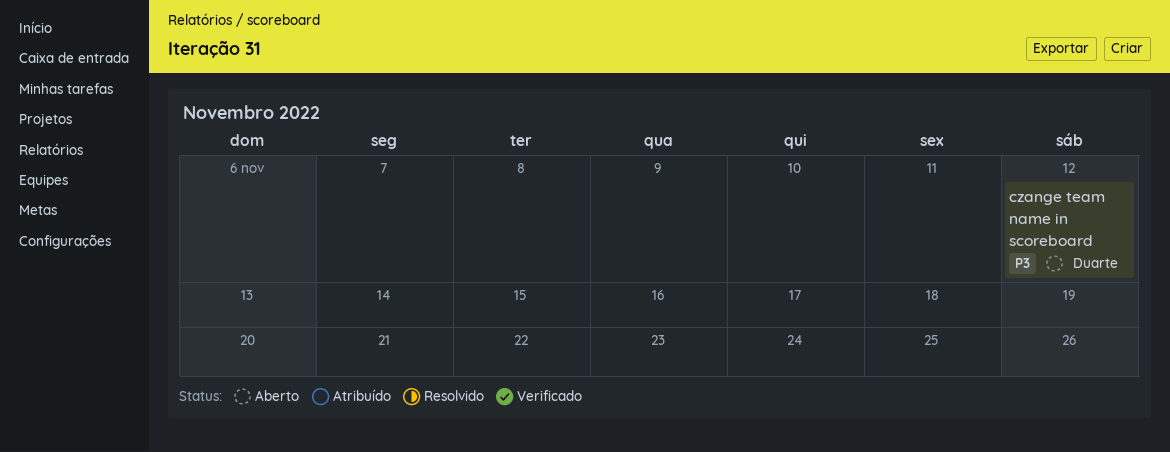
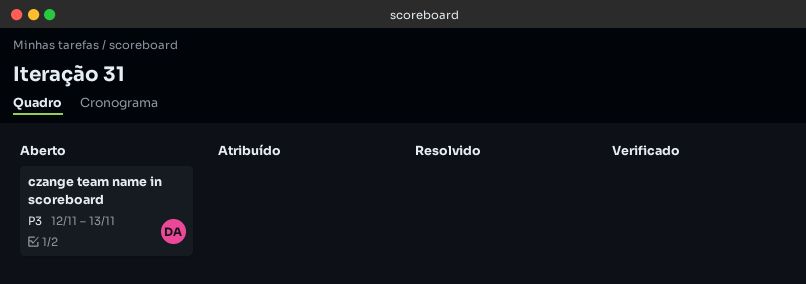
czange team name in scoreboard, due: Nov 12 -> Nov 13

